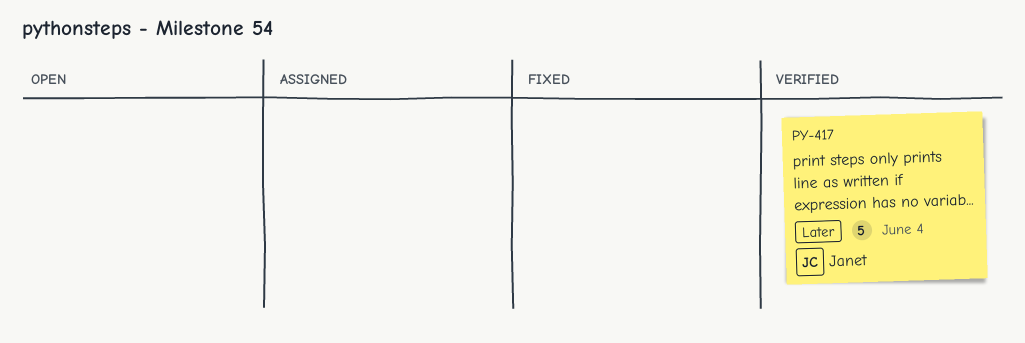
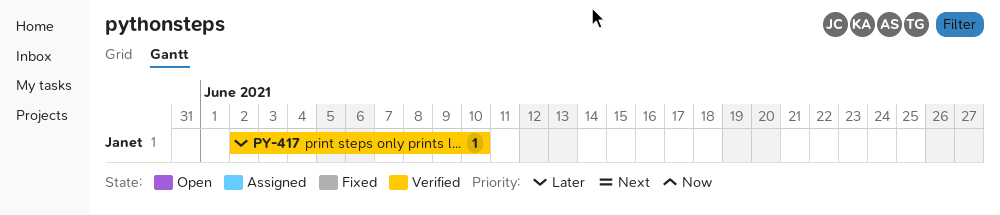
PY-417, estimate: 5 -> 1
PY-417, due: Jun 4 -> Jun 10

